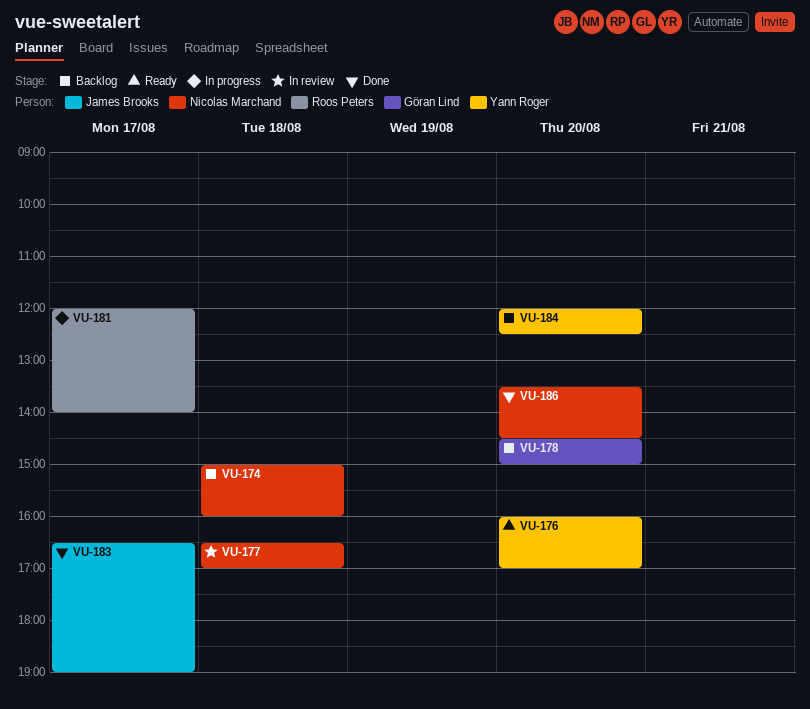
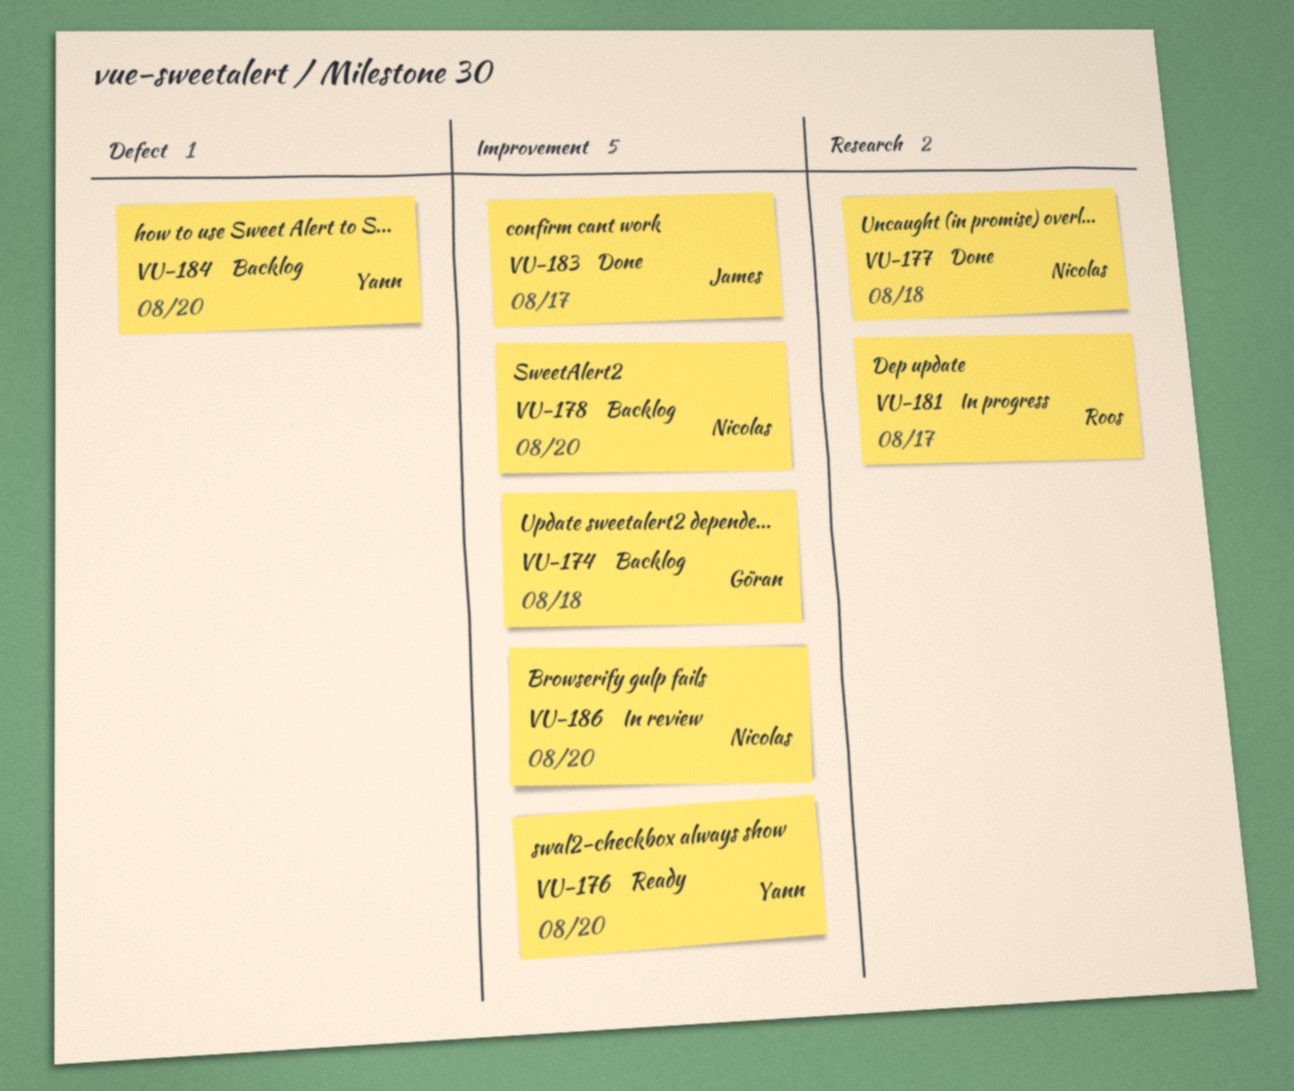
VU-174, owner: Nicolas Marchand -> Göran Lind
VU-177, status: In review -> Done
VU-178, owner: Göran Lind -> Nicolas Marchand
VU-186, status: Done -> In review

